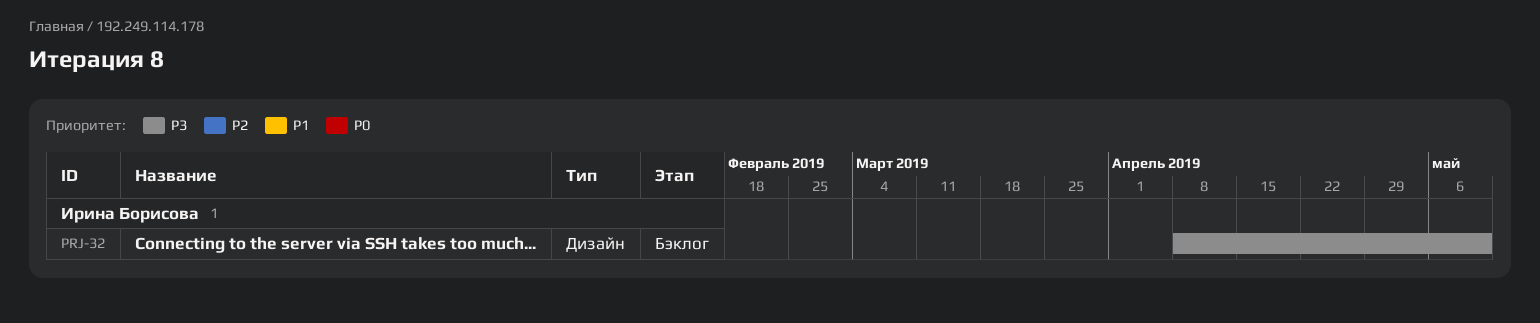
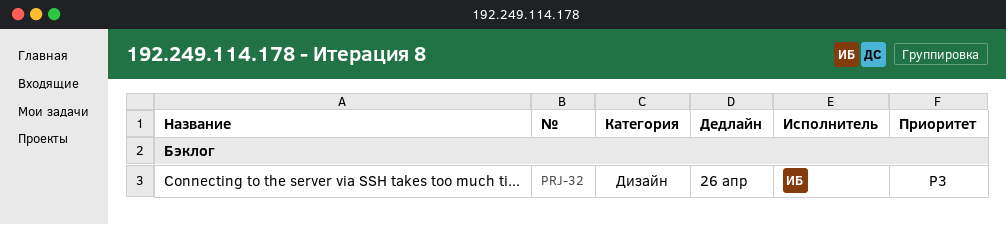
PRJ-32, due: May 10 -> Apr 26

